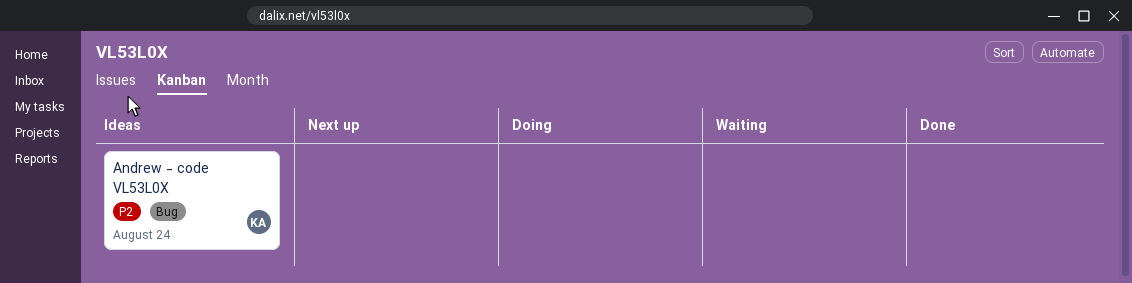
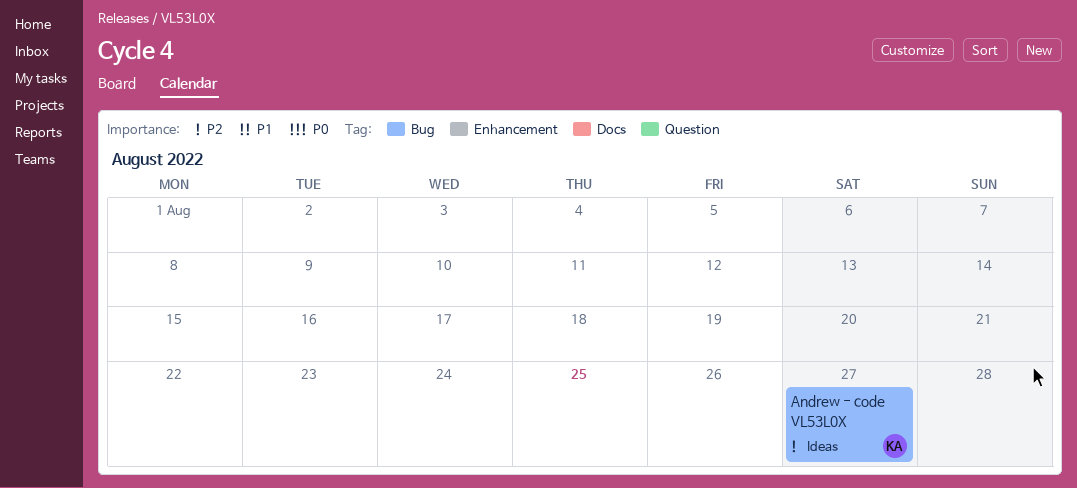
Andrew - code VL53L0X, due: Aug 24 -> Aug 27

